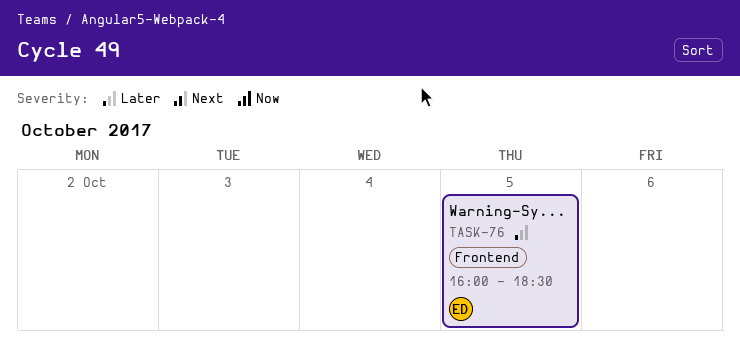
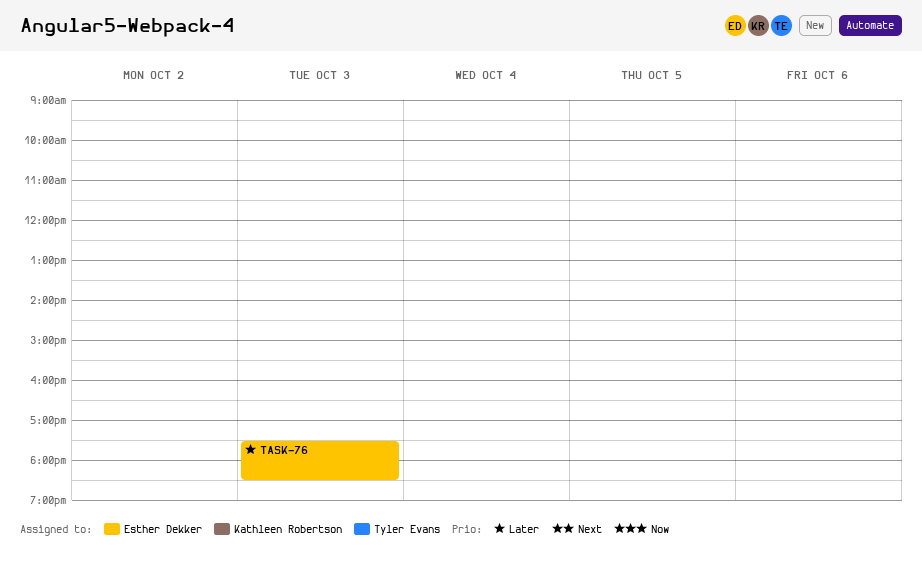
TASK-76, day: Oct 5 -> Oct 3
TASK-76, begins: 16:00 -> 17:30

